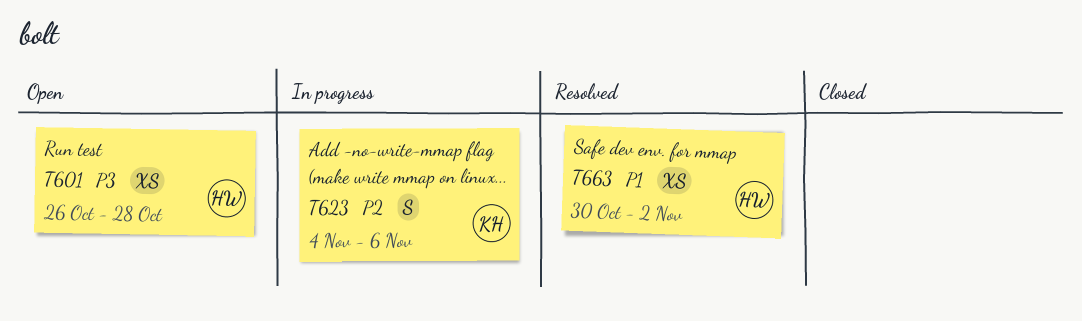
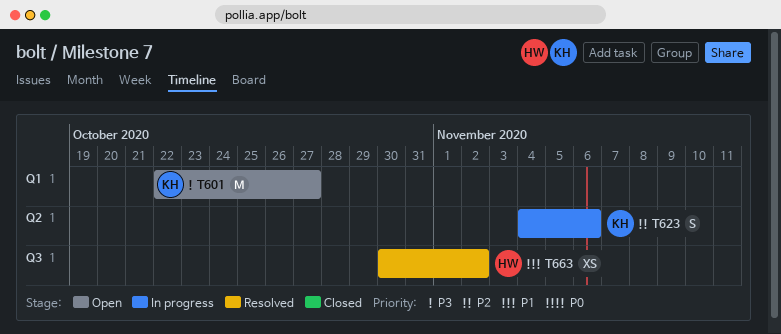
T601, owner: HW -> KH
T601, estimate: XS -> M
T601, start: Oct 26 -> Oct 22
T601, due: Oct 28 -> Oct 27

